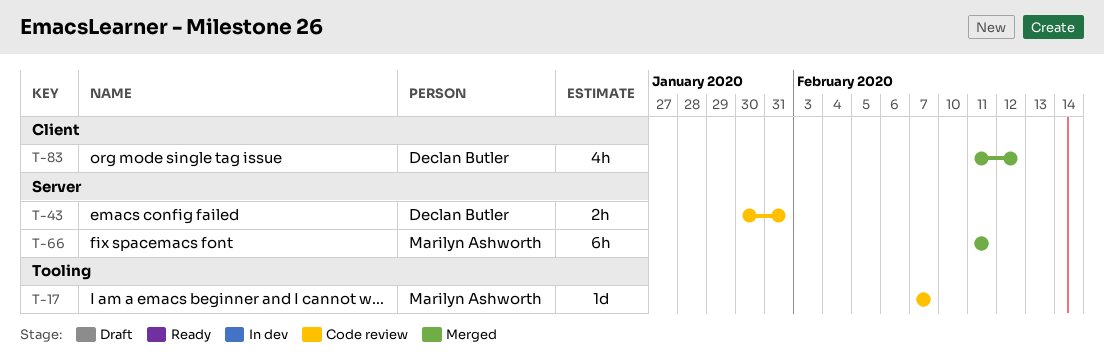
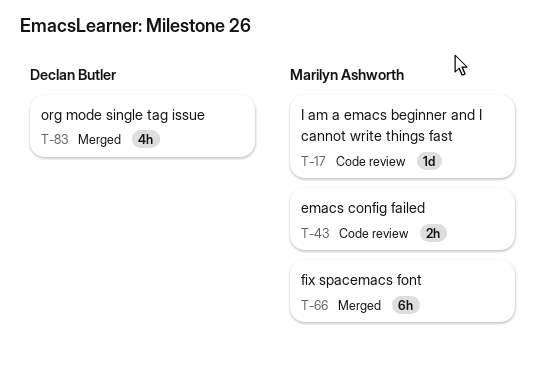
T-43, owner: Declan Butler -> Marilyn Ashworth

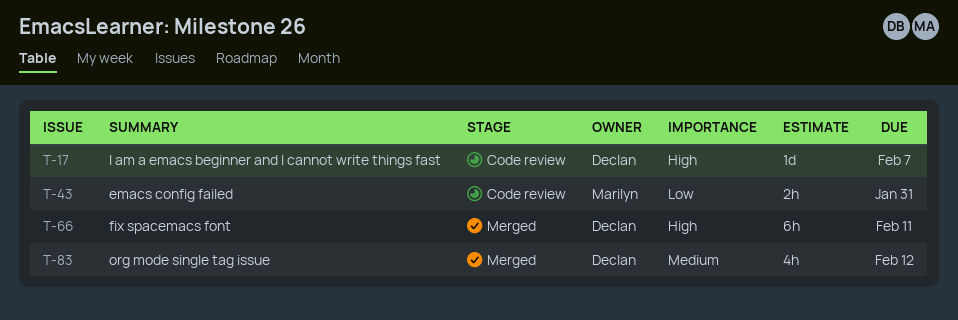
T-17, owner: Marilyn Ashworth -> Declan Butler
T-66, owner: Marilyn Ashworth -> Declan Butler

